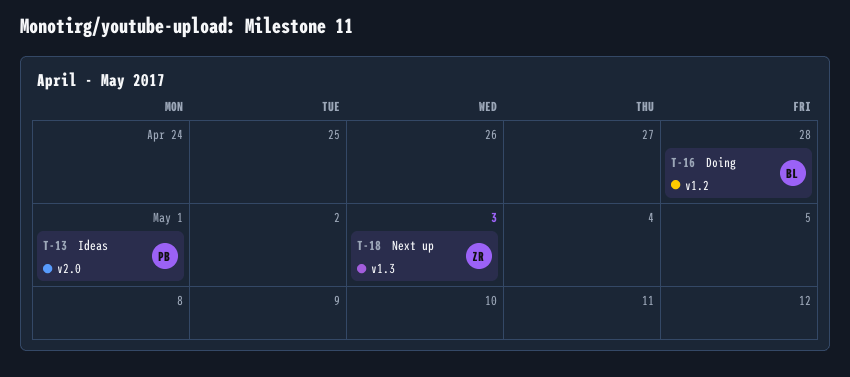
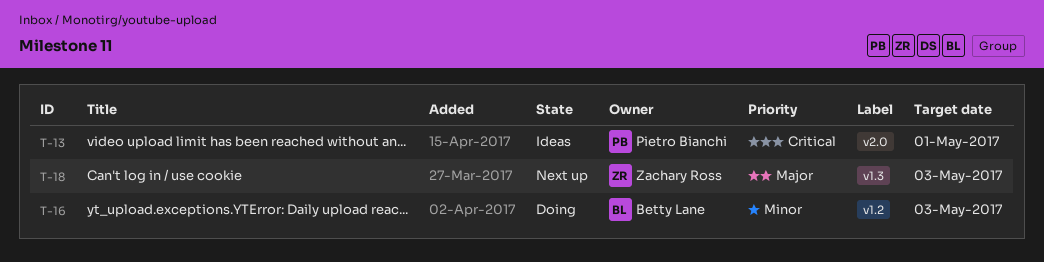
T-16, due: Apr 28 -> May 3

